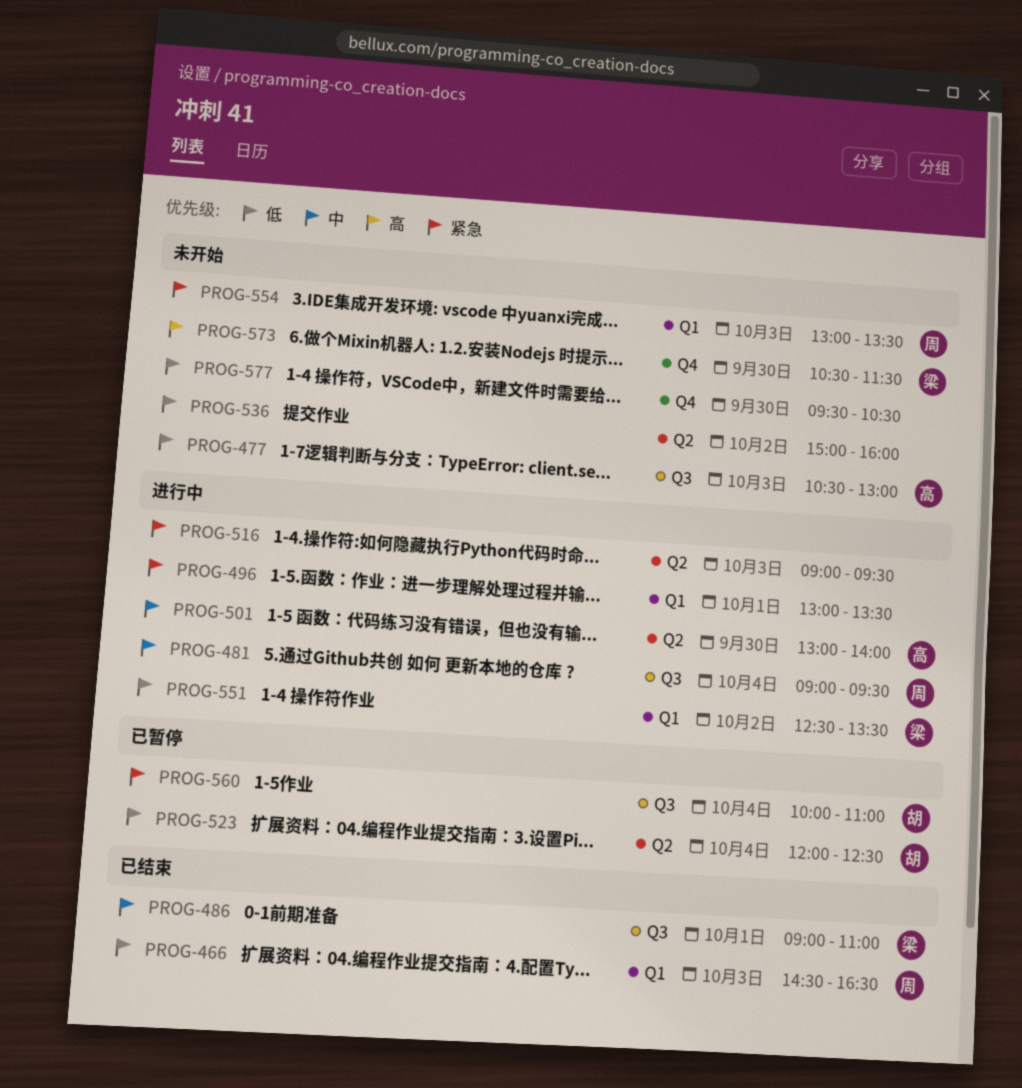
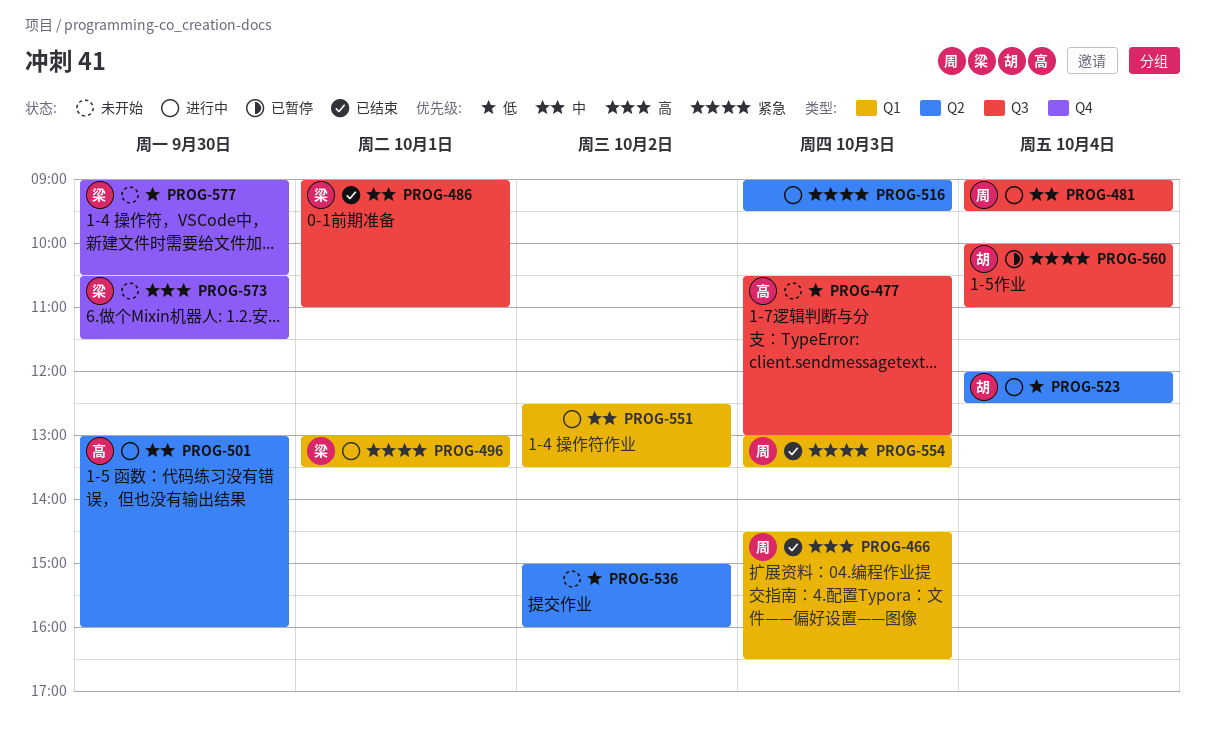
PROG-466, priority: 低 -> 高
PROG-496, owner: none -> 梁
PROG-501, ends: 14:00 -> 16:00
PROG-523, status: 已暂停 -> 进行中
PROG-551, owner: 梁 -> none
PROG-551, priority: 低 -> 中
PROG-554, status: 未开始 -> 已结束
PROG-577, owner: none -> 梁
PROG-577, begins: 09:30 -> 09:00

